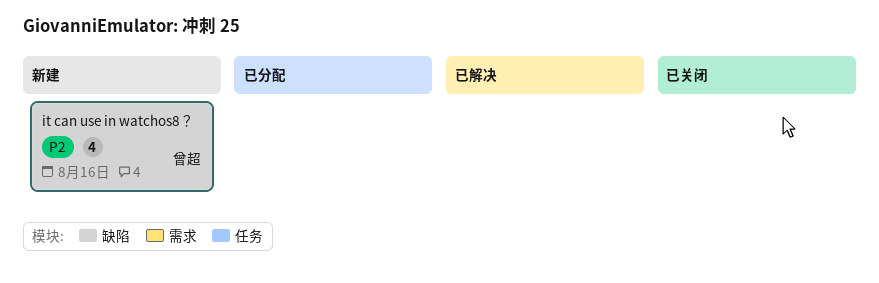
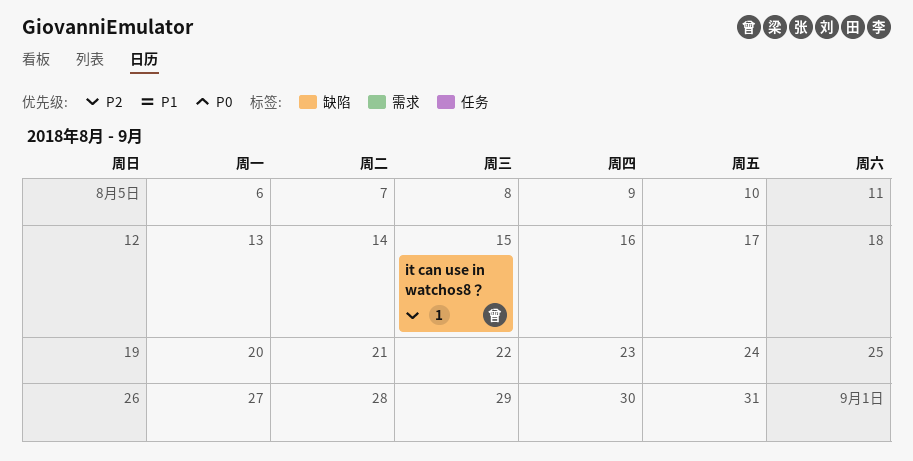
it can use in watchos8？, estimate: 4 -> 1
it can use in watchos8？, due: Aug 16 -> Aug 15

